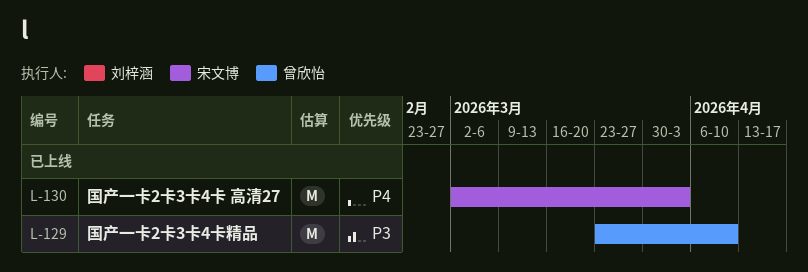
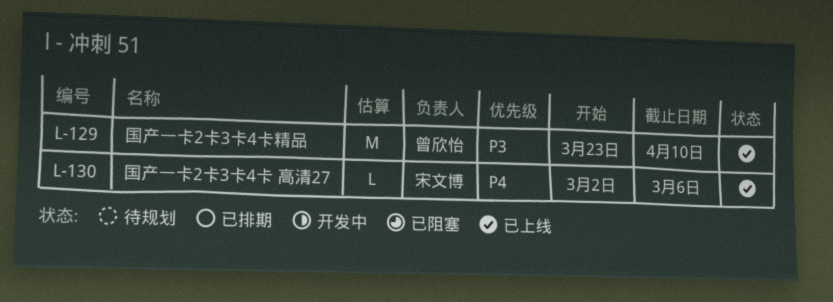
L-130, estimate: M -> L
L-130, due: Apr 3 -> Mar 6

